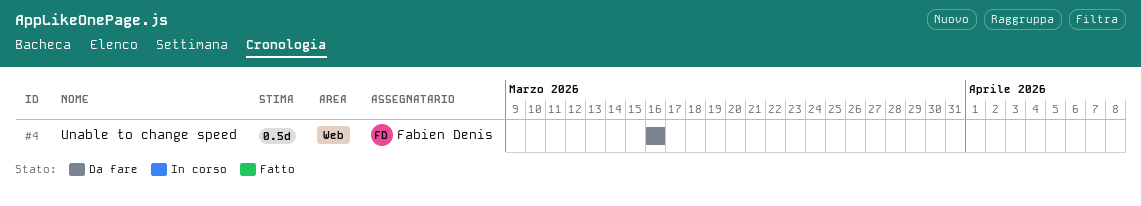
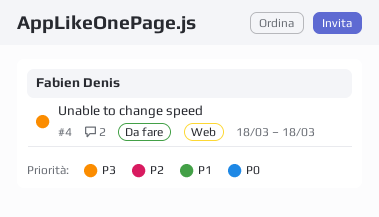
#4, start: Mar 16 -> Mar 18
#4, due: Mar 16 -> Mar 18

